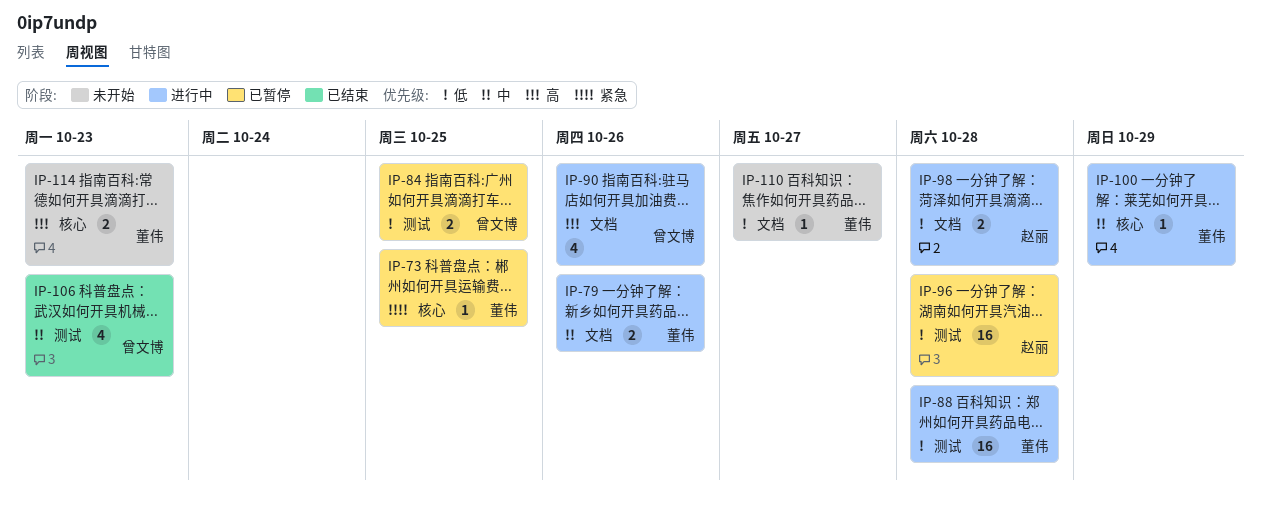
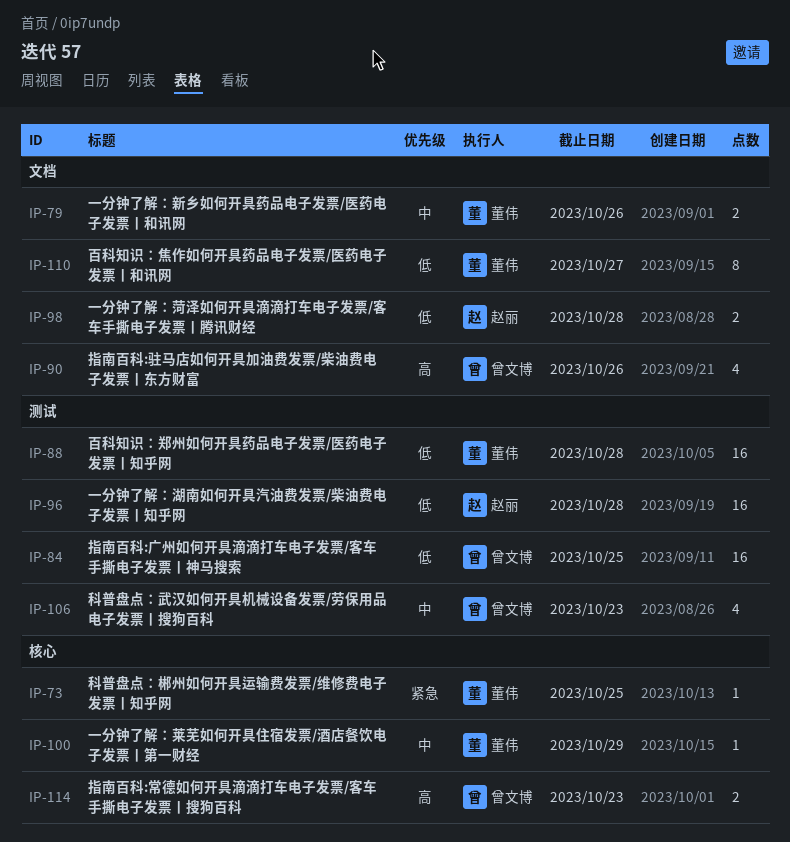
IP-84, estimate: 2 -> 16
IP-110, estimate: 1 -> 8
IP-114, owner: 董伟 -> 曾文博

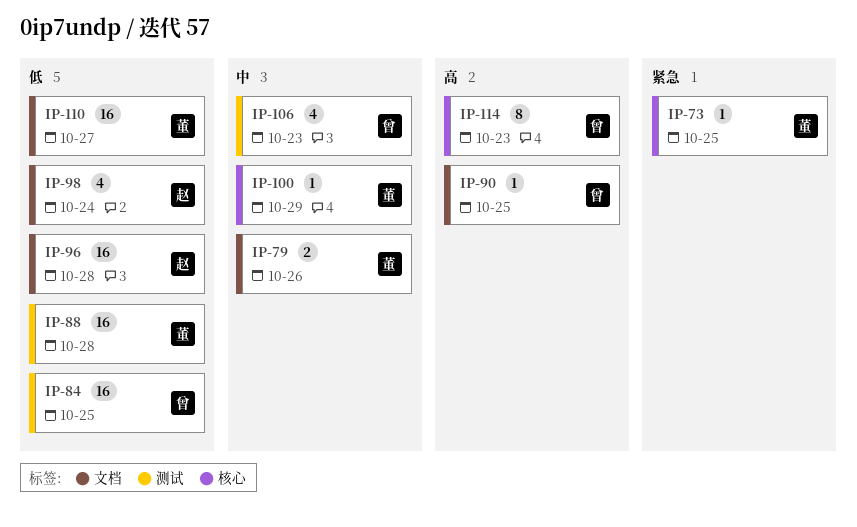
IP-90, estimate: 4 -> 1
IP-90, due: Oct 26 -> Oct 25
IP-96, label: 测试 -> 文档
IP-98, estimate: 2 -> 4
IP-98, due: Oct 28 -> Oct 24
IP-110, estimate: 8 -> 16
IP-114, estimate: 2 -> 8

